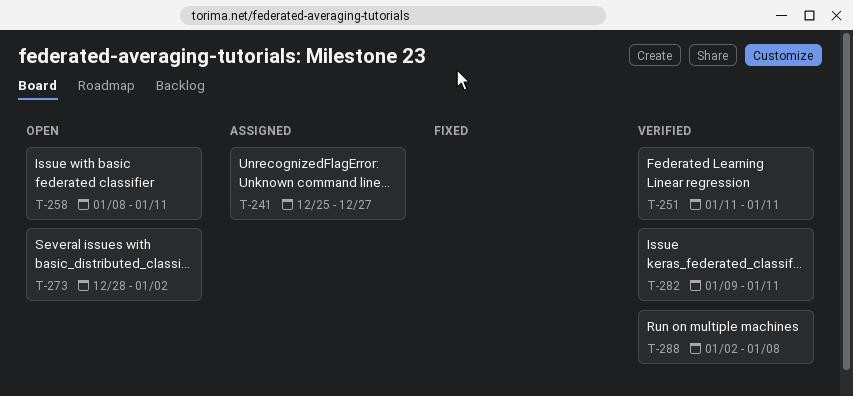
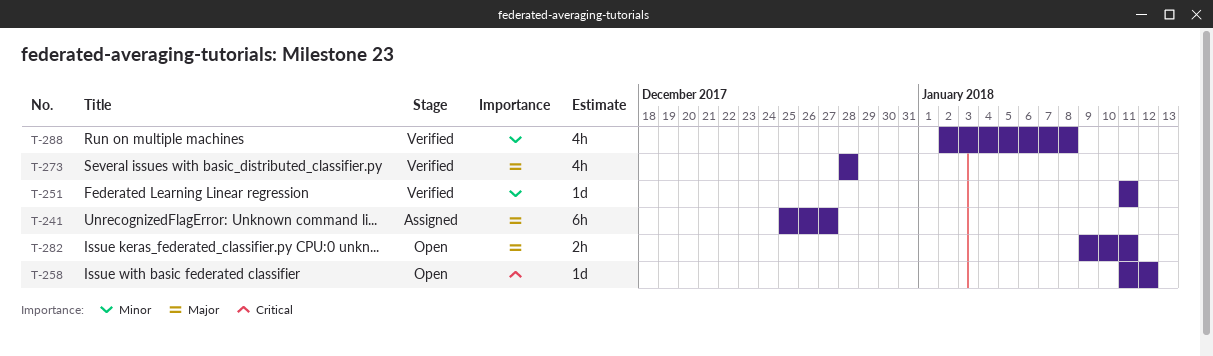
T-258, start: Jan 8 -> Jan 11
T-258, due: Jan 11 -> Jan 12
T-273, status: Open -> Verified
T-273, due: Jan 2 -> Dec 28
T-282, status: Verified -> Open

